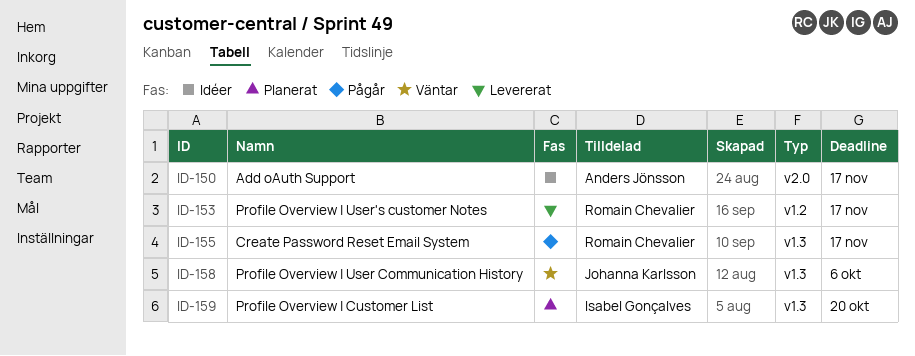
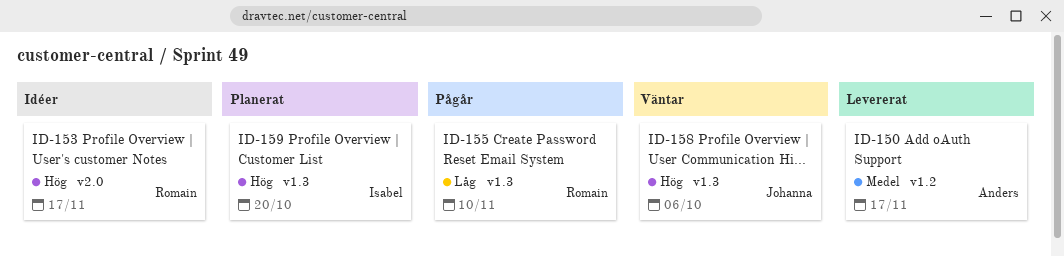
ID-150, status: Idéer -> Levererat
ID-150, label: v2.0 -> v1.2
ID-153, status: Levererat -> Idéer
ID-153, label: v1.2 -> v2.0
ID-155, due: Nov 17 -> Nov 10

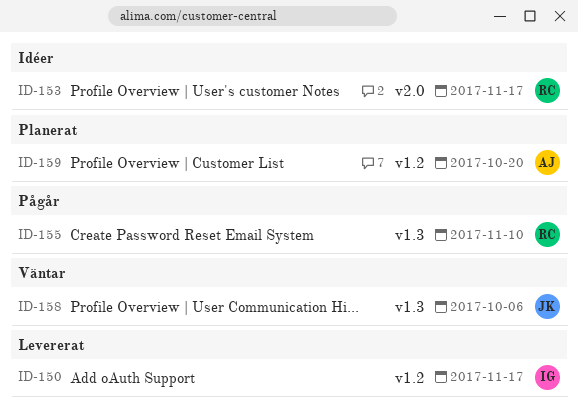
ID-150, owner: Anders -> Isabel
ID-159, owner: Isabel -> Anders
ID-159, label: v1.3 -> v1.2

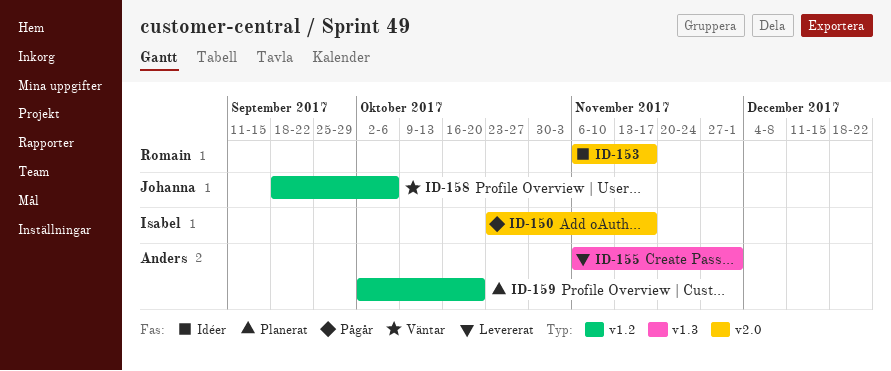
ID-150, status: Levererat -> Pågår
ID-150, label: v1.2 -> v2.0
ID-155, status: Pågår -> Levererat
ID-155, owner: Romain -> Anders
ID-155, due: Nov 10 -> Dec 1
ID-158, label: v1.3 -> v1.2

